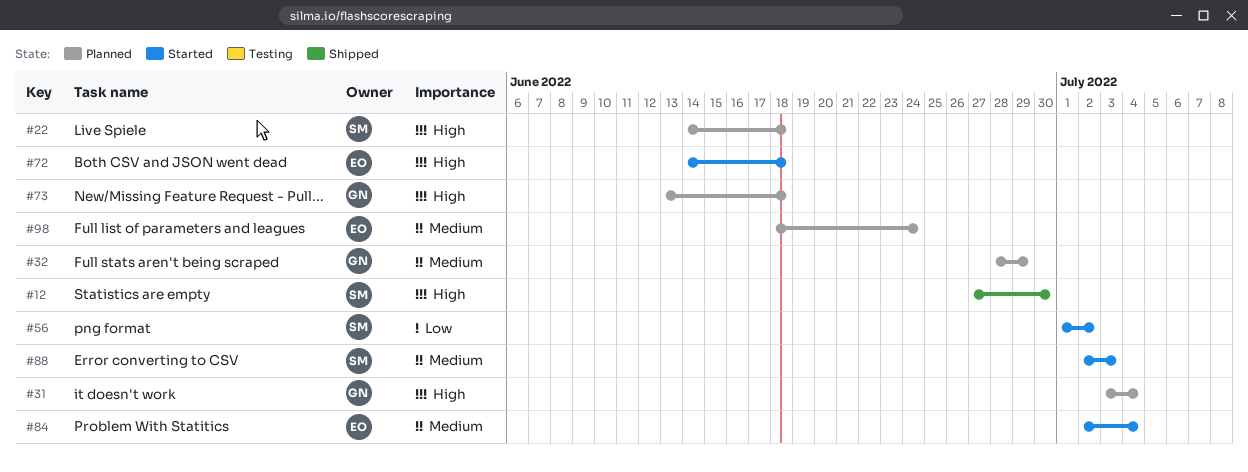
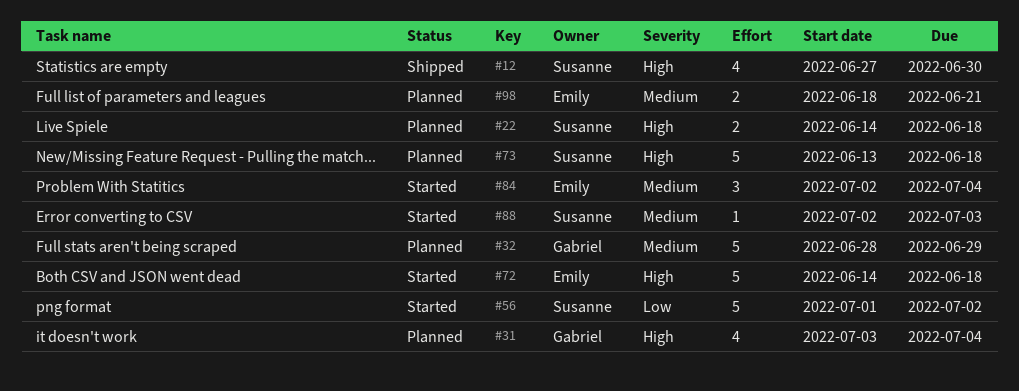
#73, owner: Gabriel -> Susanne
#98, due: Jun 24 -> Jun 21

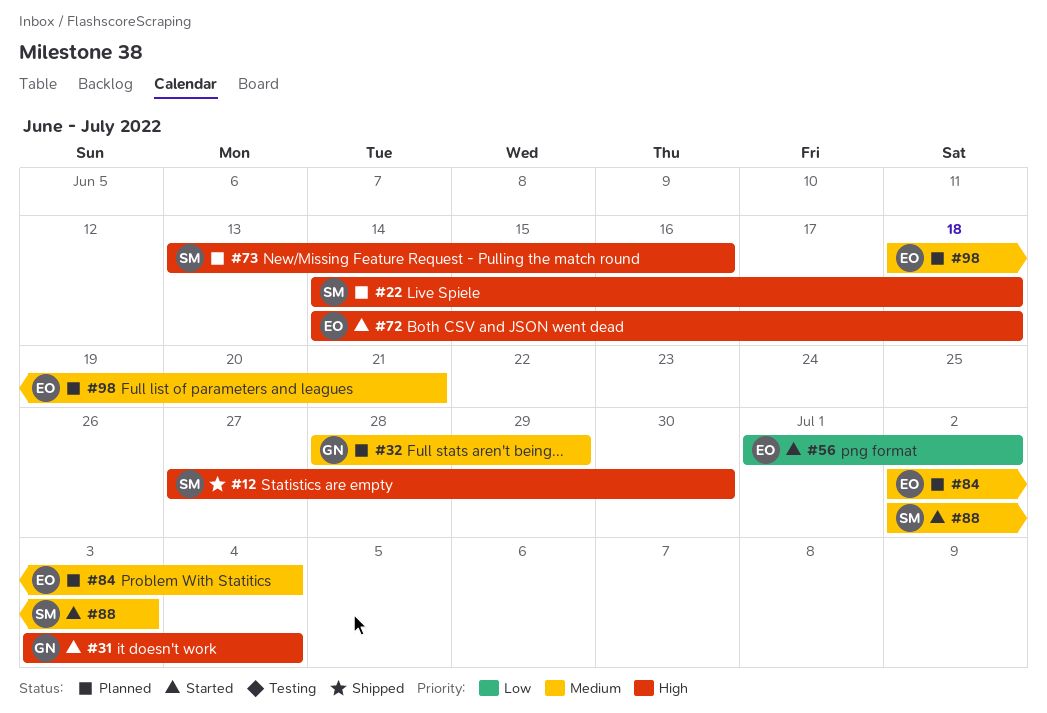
#31, status: Planned -> Started
#56, owner: Susanne -> Emily
#73, due: Jun 18 -> Jun 16
#84, status: Started -> Planned

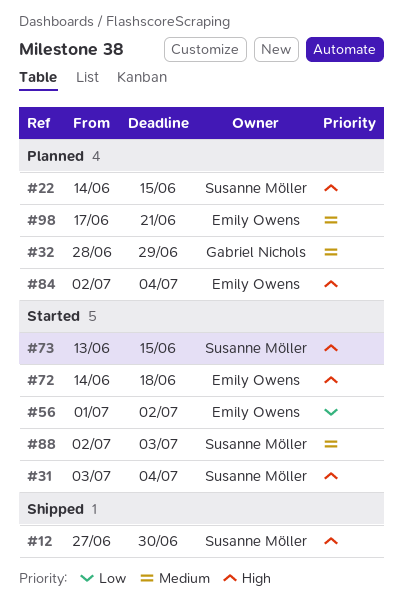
#22, due: Jun 18 -> Jun 15
#31, owner: Gabriel Nichols -> Susanne Möller
#73, status: Planned -> Started
#73, due: Jun 16 -> Jun 15
#84, priority: Medium -> High
#98, start: Jun 18 -> Jun 17

